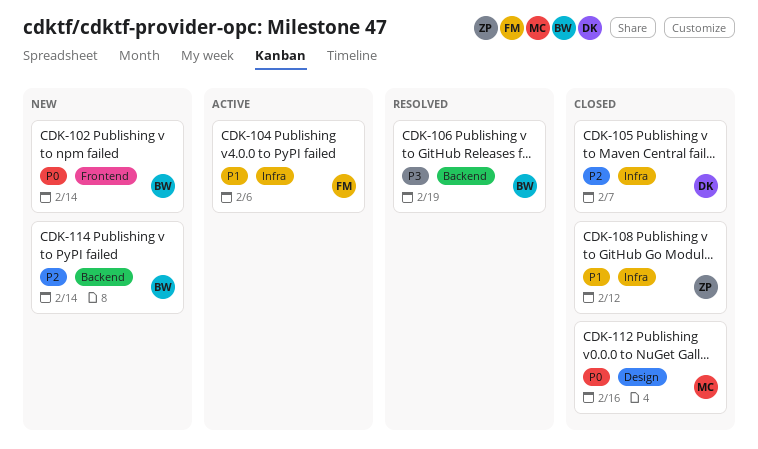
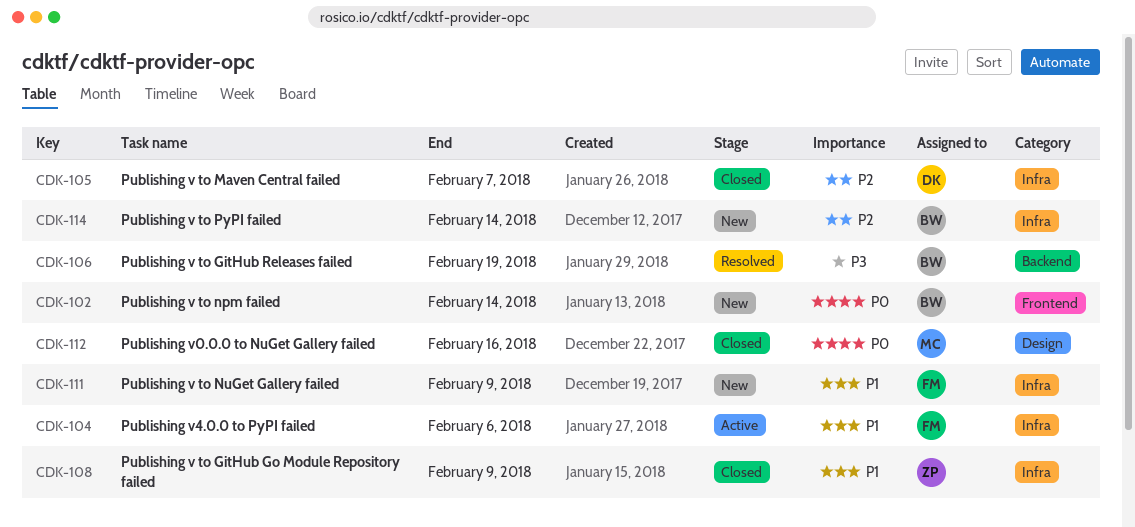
CDK-108, due: Feb 12 -> Feb 9
CDK-111: none -> present
CDK-114, label: Backend -> Infra

